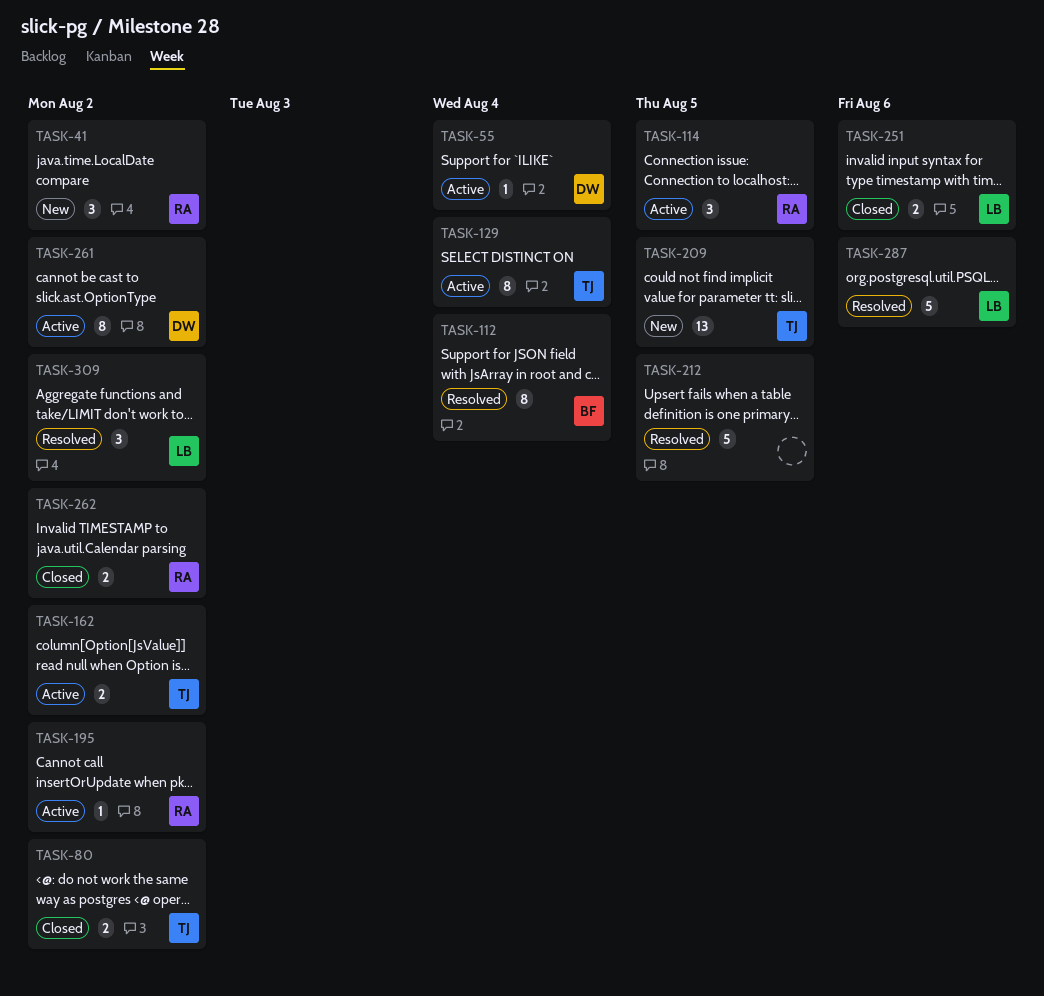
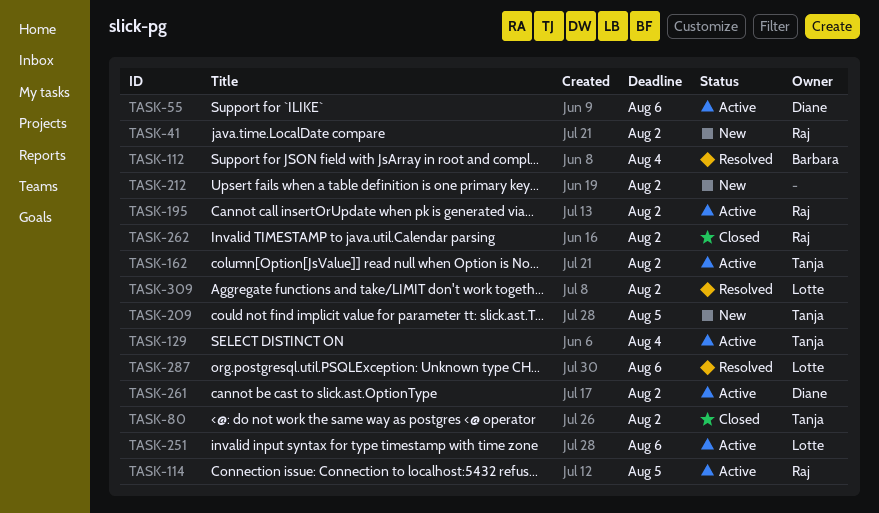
TASK-55, due: Aug 4 -> Aug 6
TASK-212, status: Resolved -> New
TASK-212, due: Aug 5 -> Aug 2
TASK-251, status: Closed -> Active

